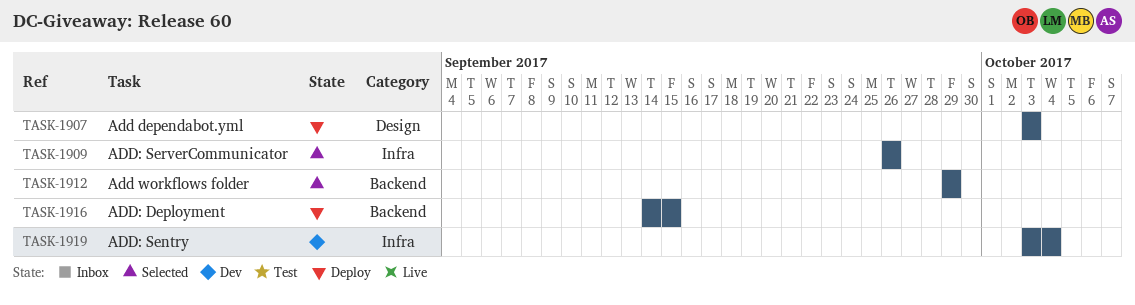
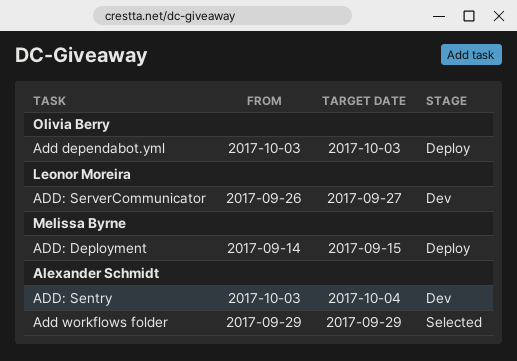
ADD: ServerCommunicator, status: Selected -> Dev
ADD: ServerCommunicator, due: Sep 26 -> Sep 27

